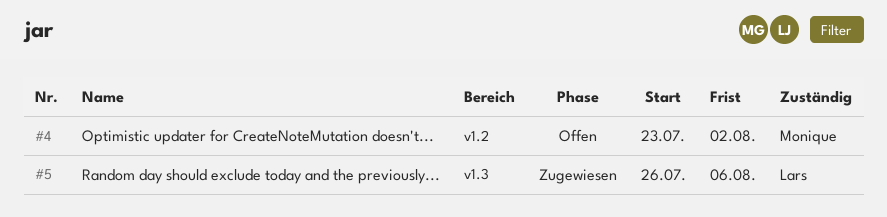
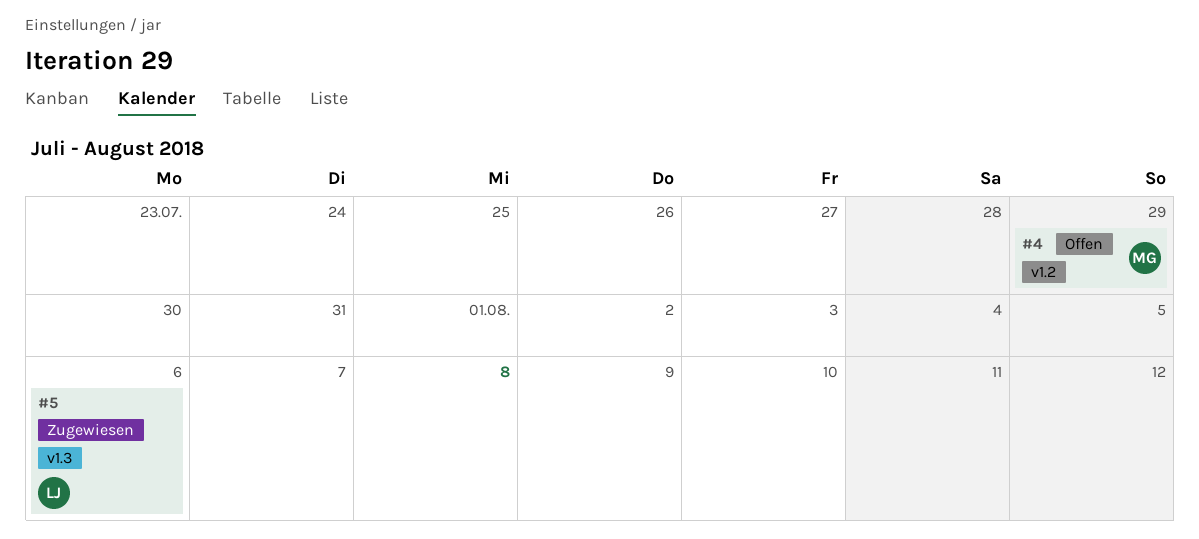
#4, due: Aug 2 -> Jul 29

